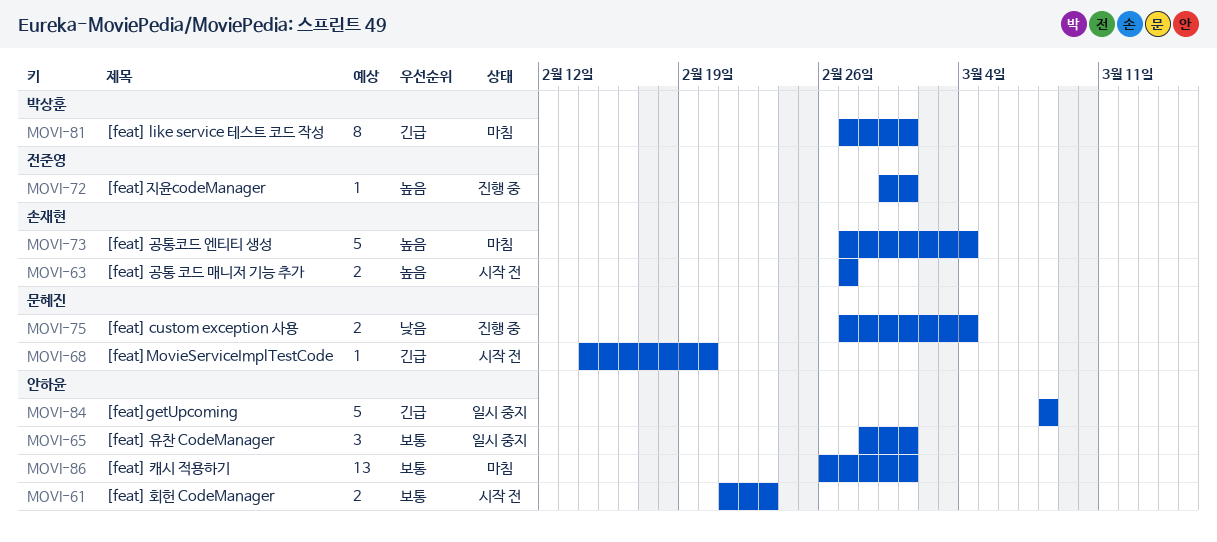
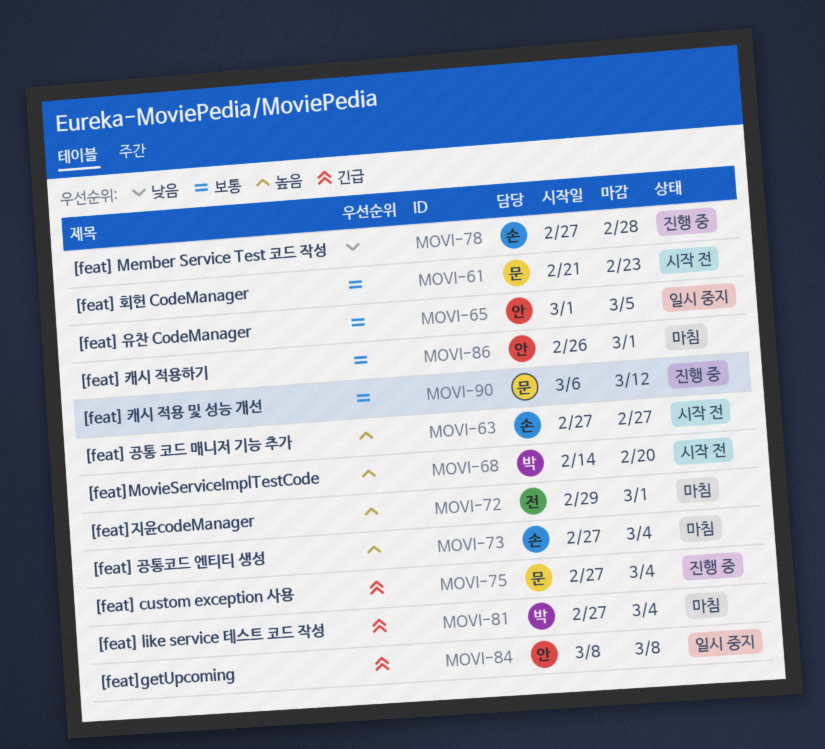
MOVI-61, owner: 안하윤 -> 문혜진
MOVI-65, start: Feb 28 -> Mar 1
MOVI-65, due: Mar 1 -> Mar 5
MOVI-68, owner: 문혜진 -> 박상훈
MOVI-68, priority: 긴급 -> 높음
MOVI-72, status: 진행 중 -> 마침
MOVI-75, priority: 낮음 -> 긴급
MOVI-78: none -> present
MOVI-81, due: Mar 1 -> Mar 4
MOVI-90: none -> present

